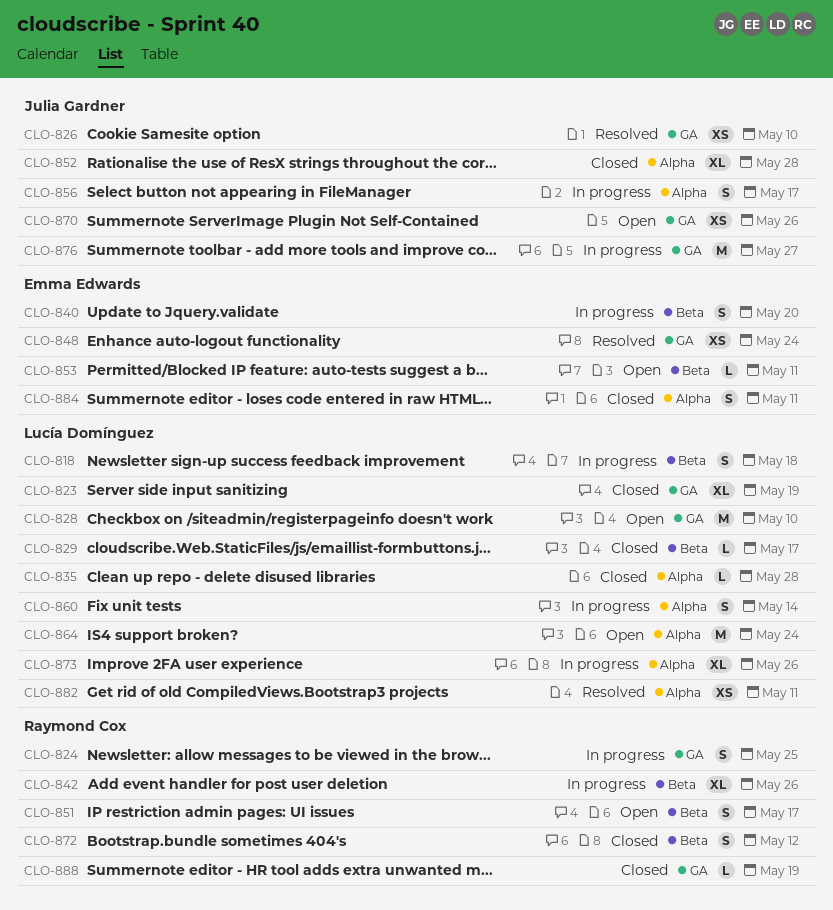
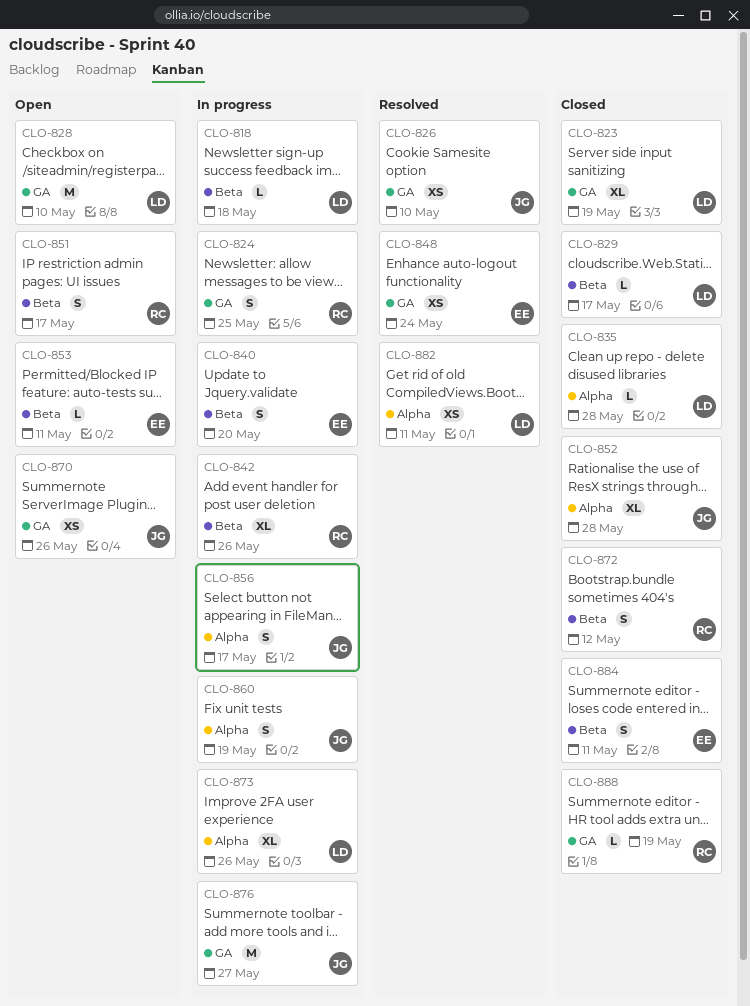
CLO-818, estimate: S -> L
CLO-860, owner: Lucía Domínguez -> Julia Gardner
CLO-860, due: May 14 -> May 19
CLO-864: present -> none
CLO-884, label: Alpha -> Beta

